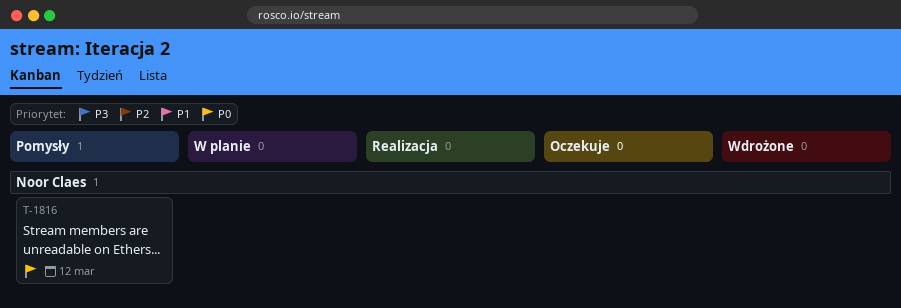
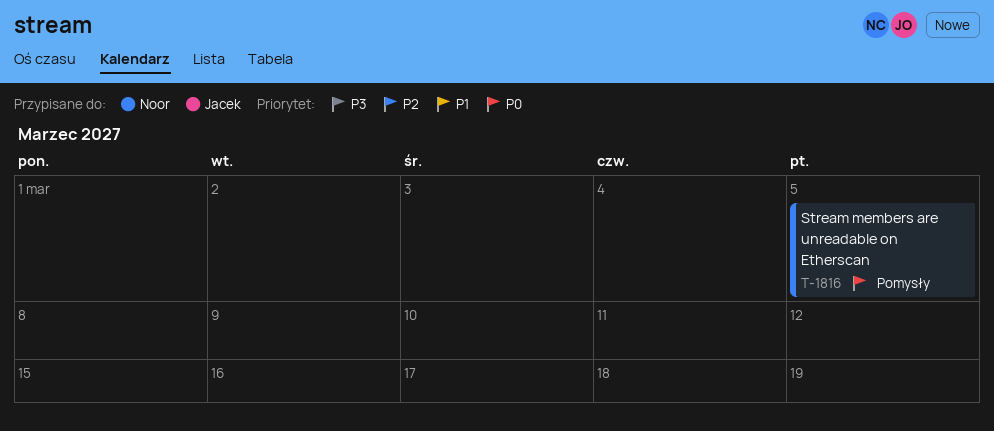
T-1816, due: Mar 12 -> Mar 5

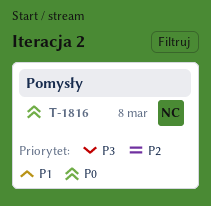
T-1816, due: Mar 5 -> Mar 8

